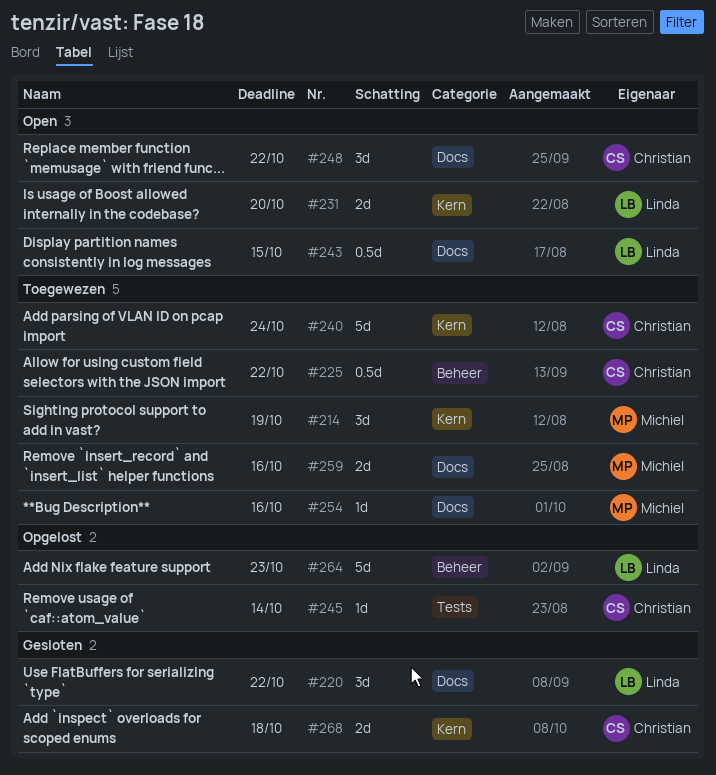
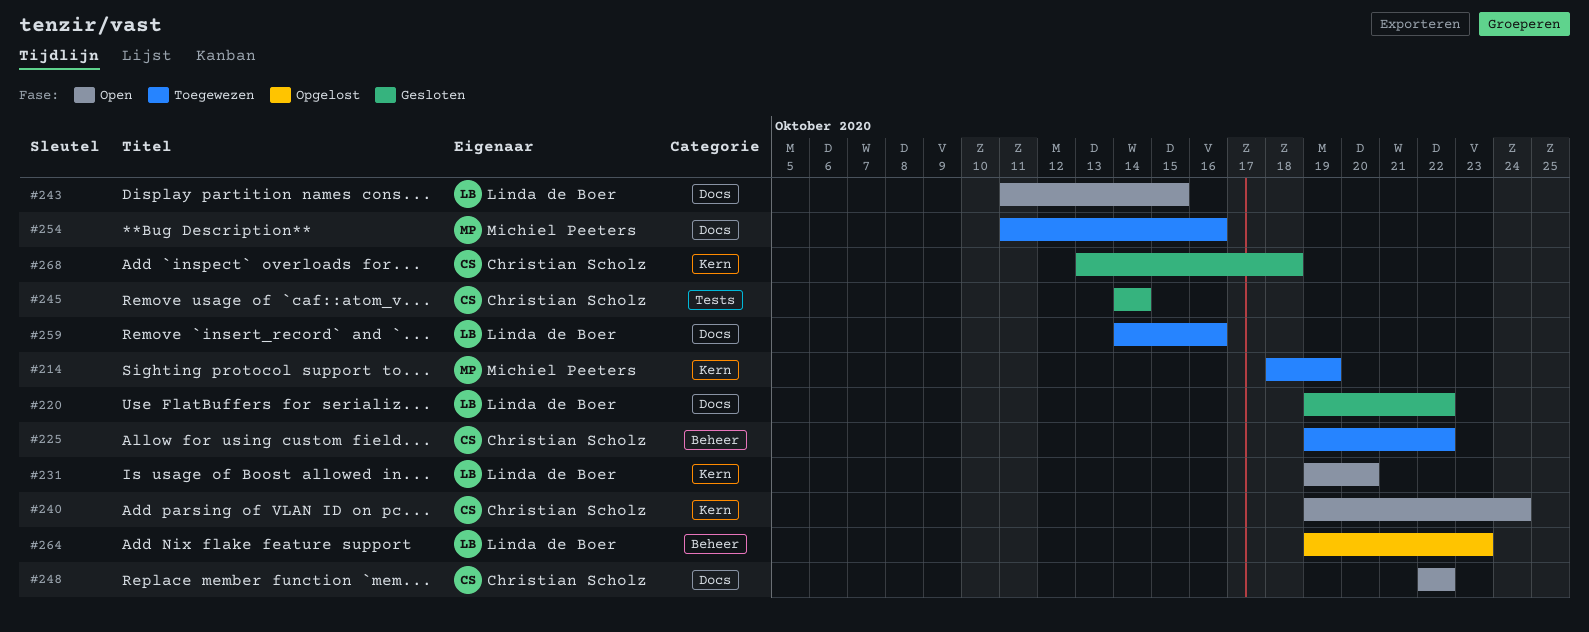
#240, status: Toegewezen -> Open
#245, status: Opgelost -> Gesloten
#259, owner: Michiel Peeters -> Linda de Boer

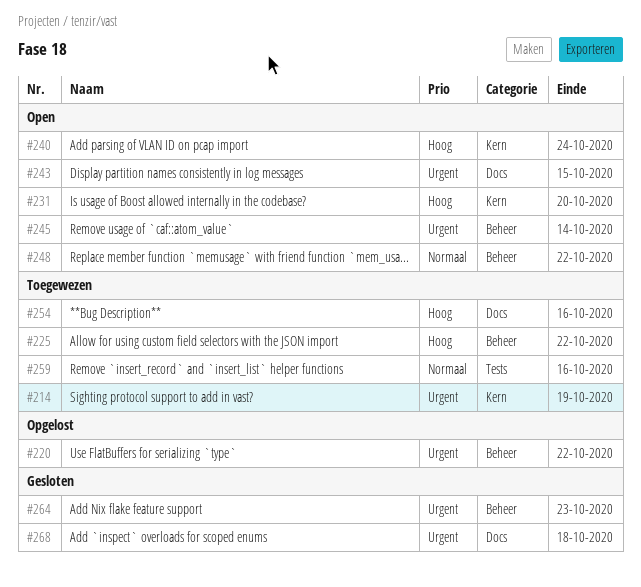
#220, status: Gesloten -> Opgelost
#220, label: Docs -> Beheer
#245, status: Gesloten -> Open
#245, label: Tests -> Beheer
#248, label: Docs -> Beheer
#259, label: Docs -> Tests
#264, status: Opgelost -> Gesloten
#268, label: Kern -> Docs

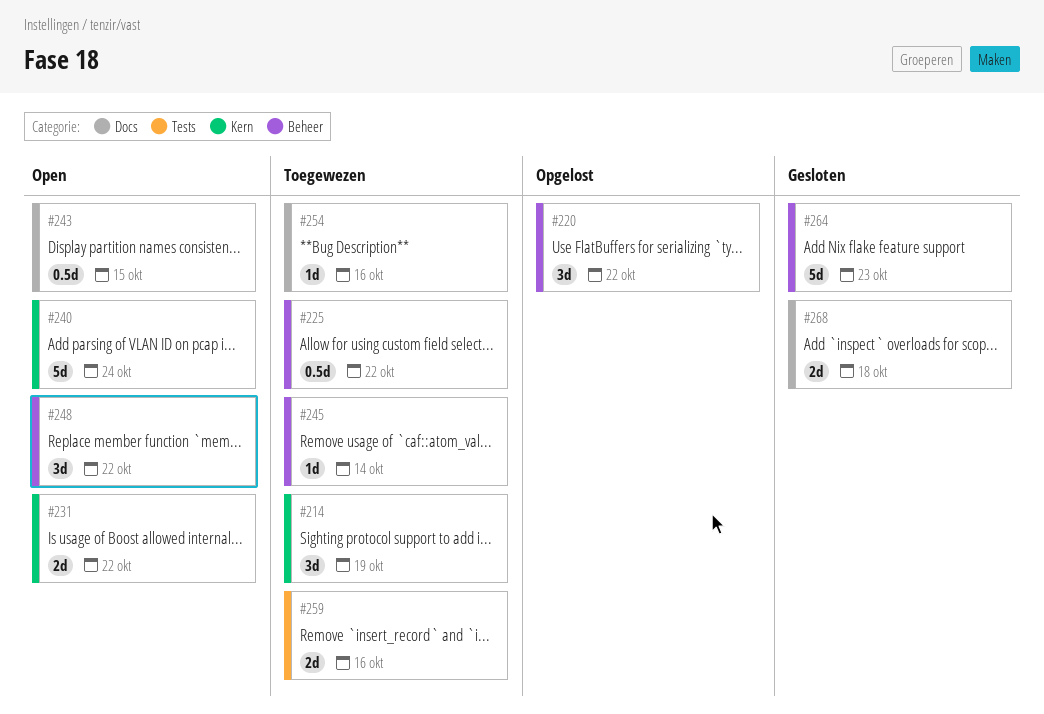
#231, due: Oct 20 -> Oct 22
#245, status: Open -> Toegewezen

